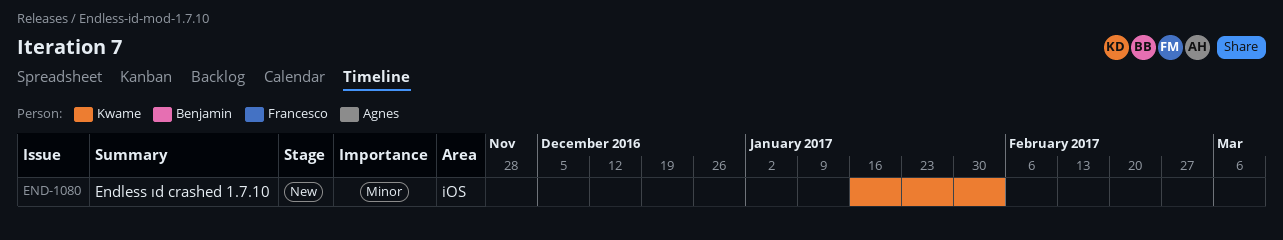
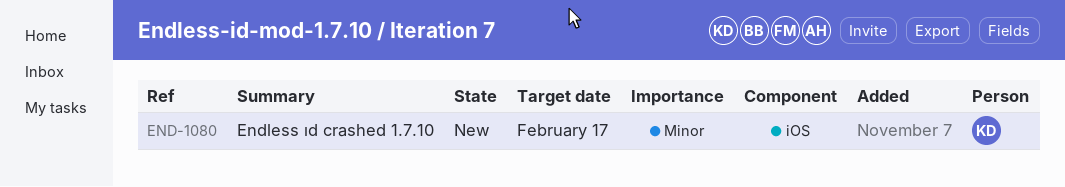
END-1080, due: Feb 3 -> Feb 17

